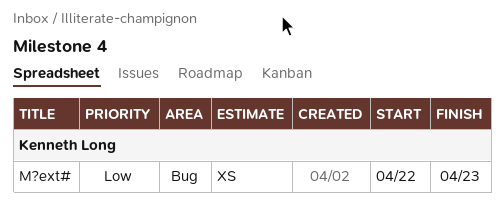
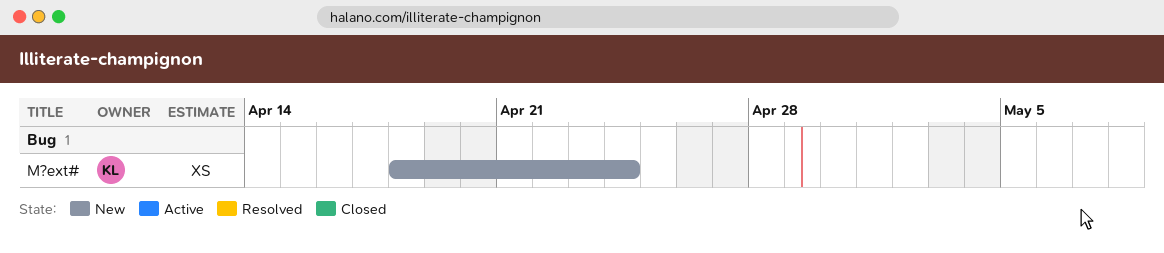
M?ext#, start: Apr 22 -> Apr 18
M?ext#, due: Apr 23 -> Apr 24

